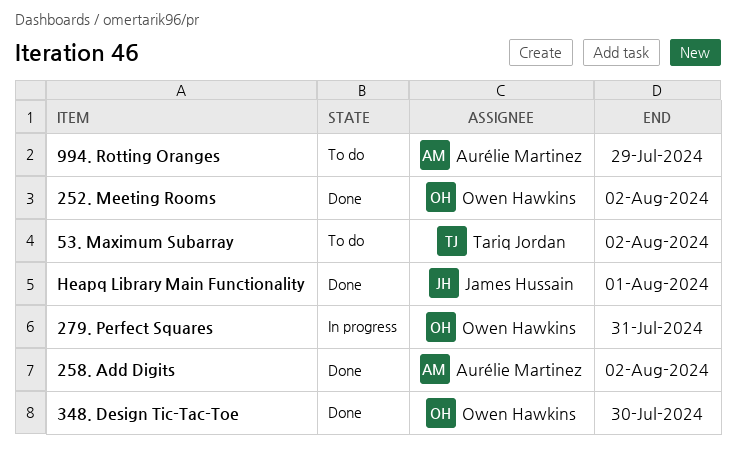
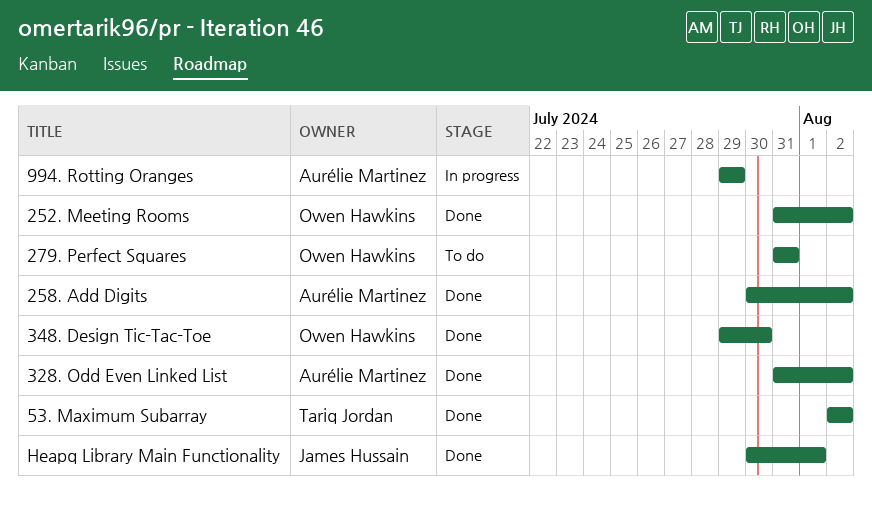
279. Perfect Squares, status: In progress -> To do
328. Odd Even Linked List: none -> present
53. Maximum Subarray, status: To do -> Done
994. Rotting Oranges, status: To do -> In progress

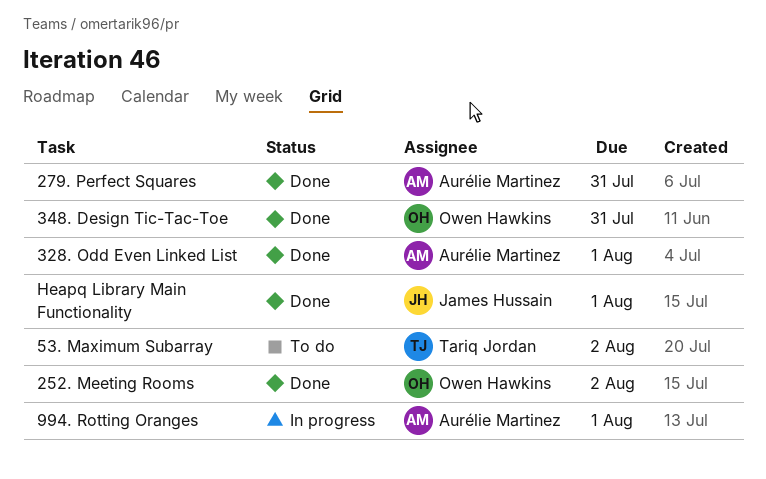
258. Add Digits: present -> none
279. Perfect Squares, status: To do -> Done
279. Perfect Squares, owner: Owen Hawkins -> Aurélie Martinez
328. Odd Even Linked List, due: Aug 2 -> Aug 1
348. Design Tic-Tac-Toe, due: Jul 30 -> Jul 31
53. Maximum Subarray, status: Done -> To do
994. Rotting Oranges, due: Jul 29 -> Aug 1

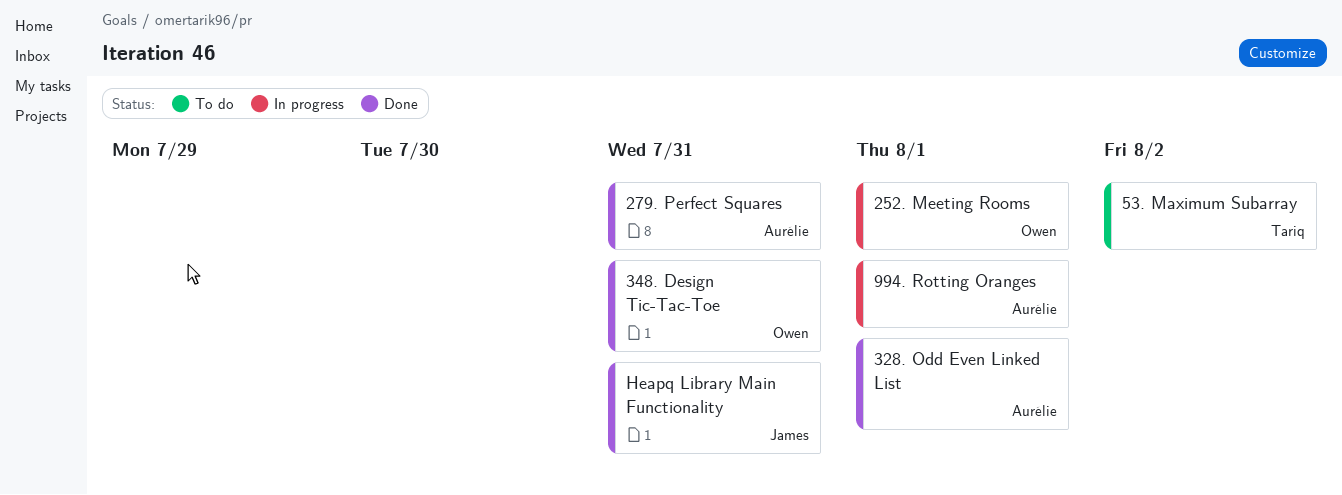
252. Meeting Rooms, status: Done -> In progress
252. Meeting Rooms, due: Aug 2 -> Aug 1
Heapq Library Main Functionality, due: Aug 1 -> Jul 31

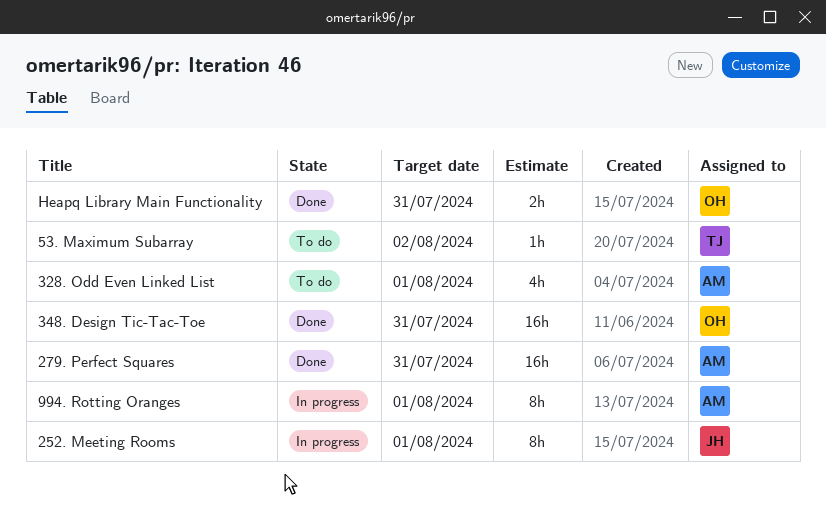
252. Meeting Rooms, owner: Owen -> James
328. Odd Even Linked List, status: Done -> To do
Heapq Library Main Functionality, owner: James -> Owen

